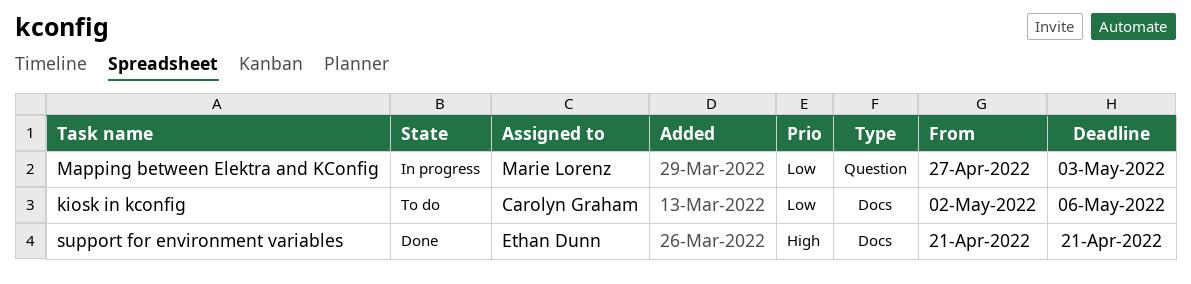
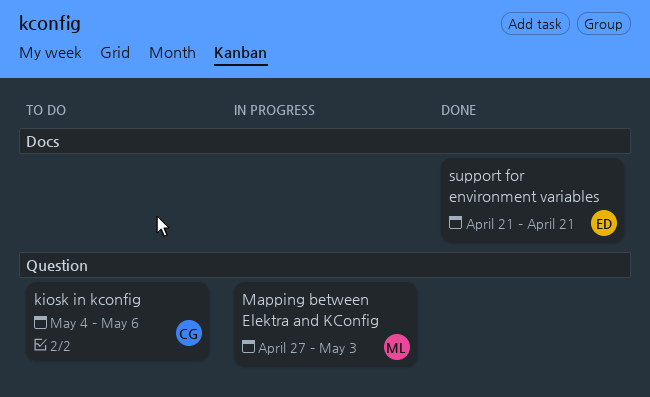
kiosk in kconfig, label: Docs -> Question
kiosk in kconfig, start: May 2 -> May 4

